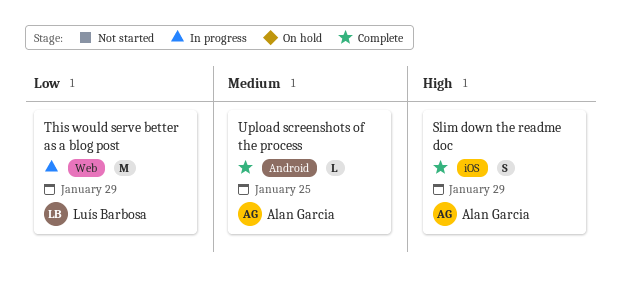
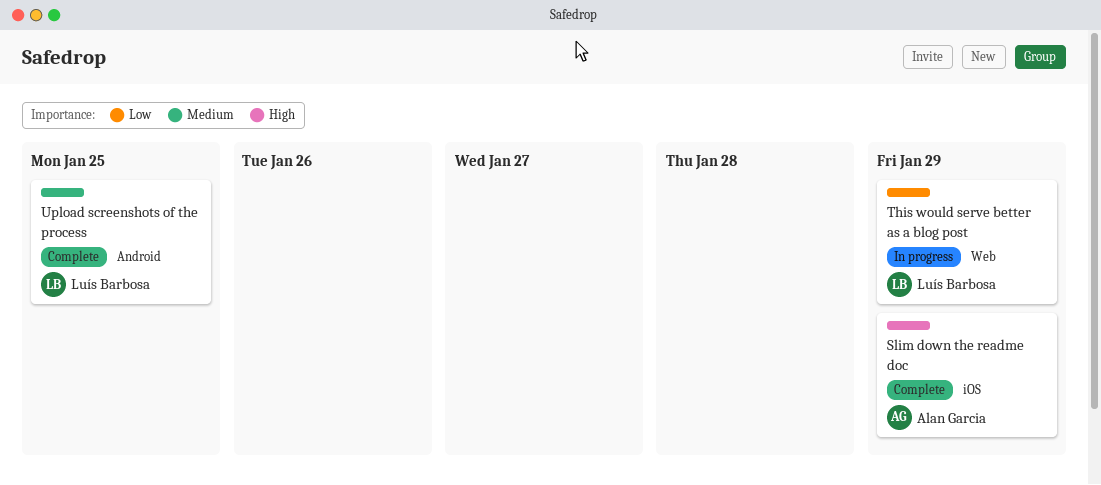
Upload screenshots of the process, owner: Alan Garcia -> Luís Barbosa

